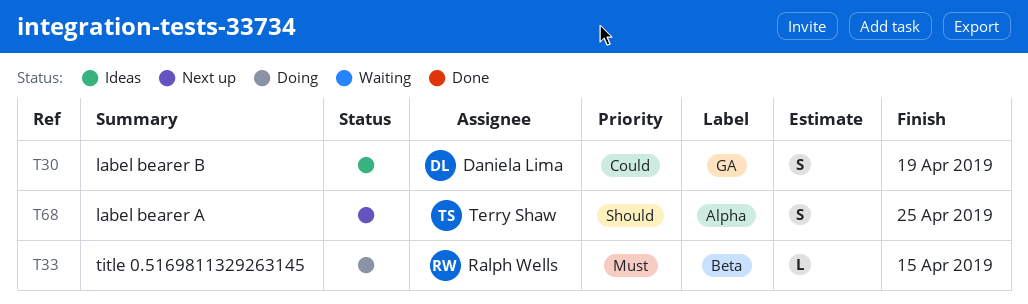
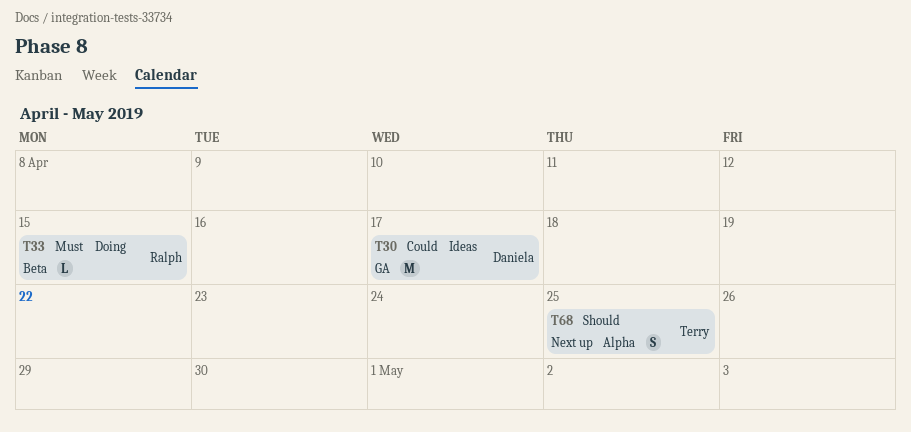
T30, estimate: S -> M
T30, due: Apr 19 -> Apr 17

